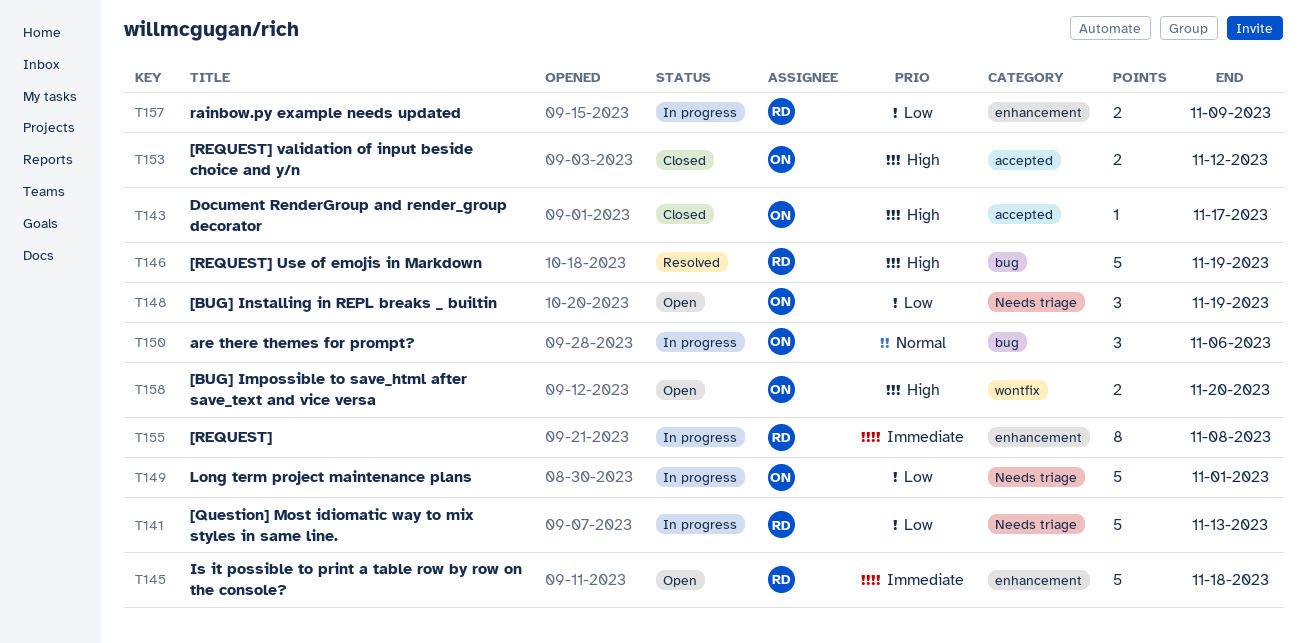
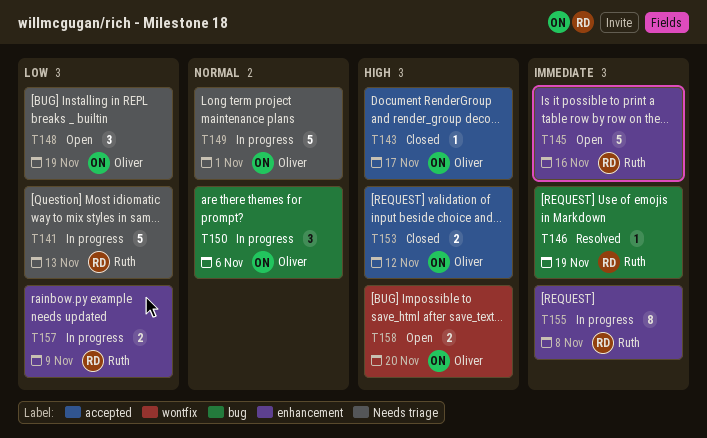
T145, due: Nov 18 -> Nov 16
T146, priority: High -> Immediate
T146, estimate: 5 -> 1
T149, priority: Low -> Normal

